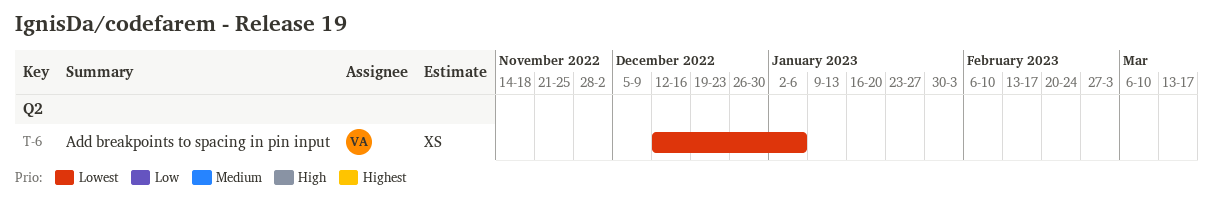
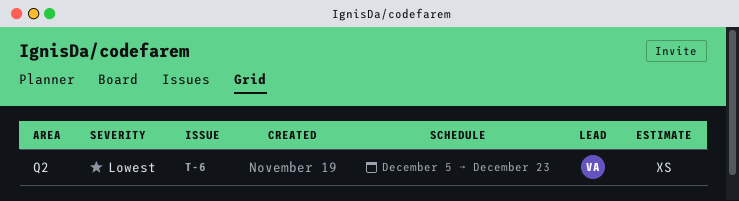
T-6, start: Dec 12 -> Dec 5
T-6, due: Jan 6 -> Dec 23

